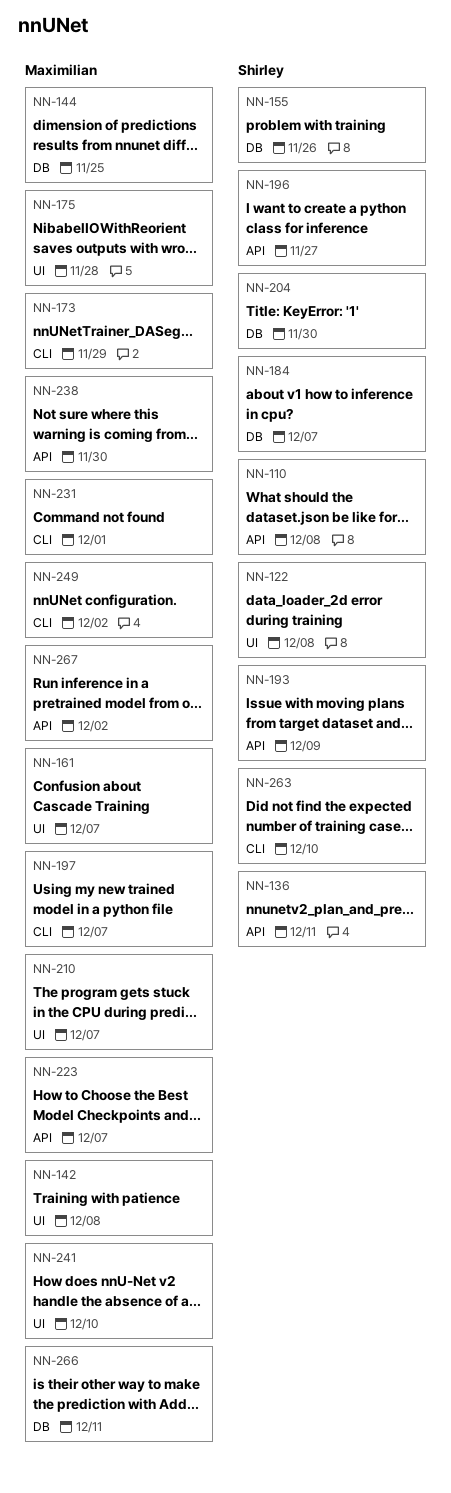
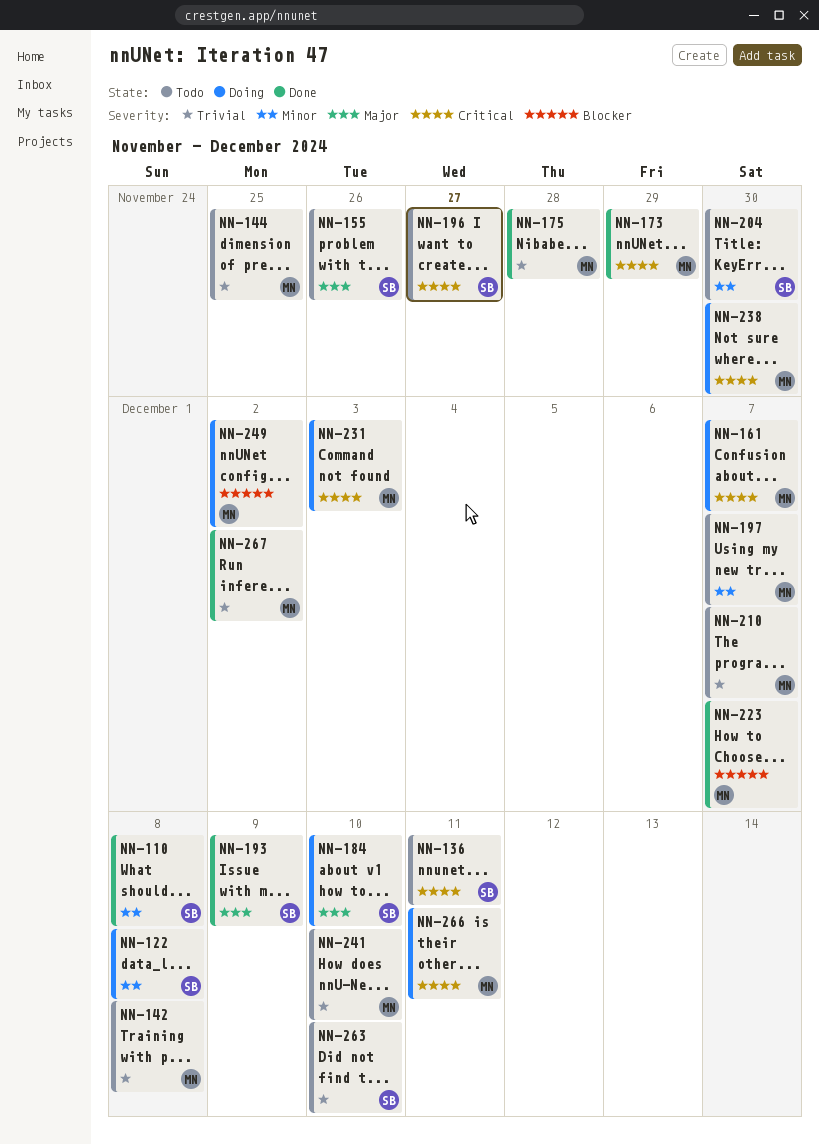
NN-184, due: Dec 7 -> Dec 10
NN-231, due: Dec 1 -> Dec 3

